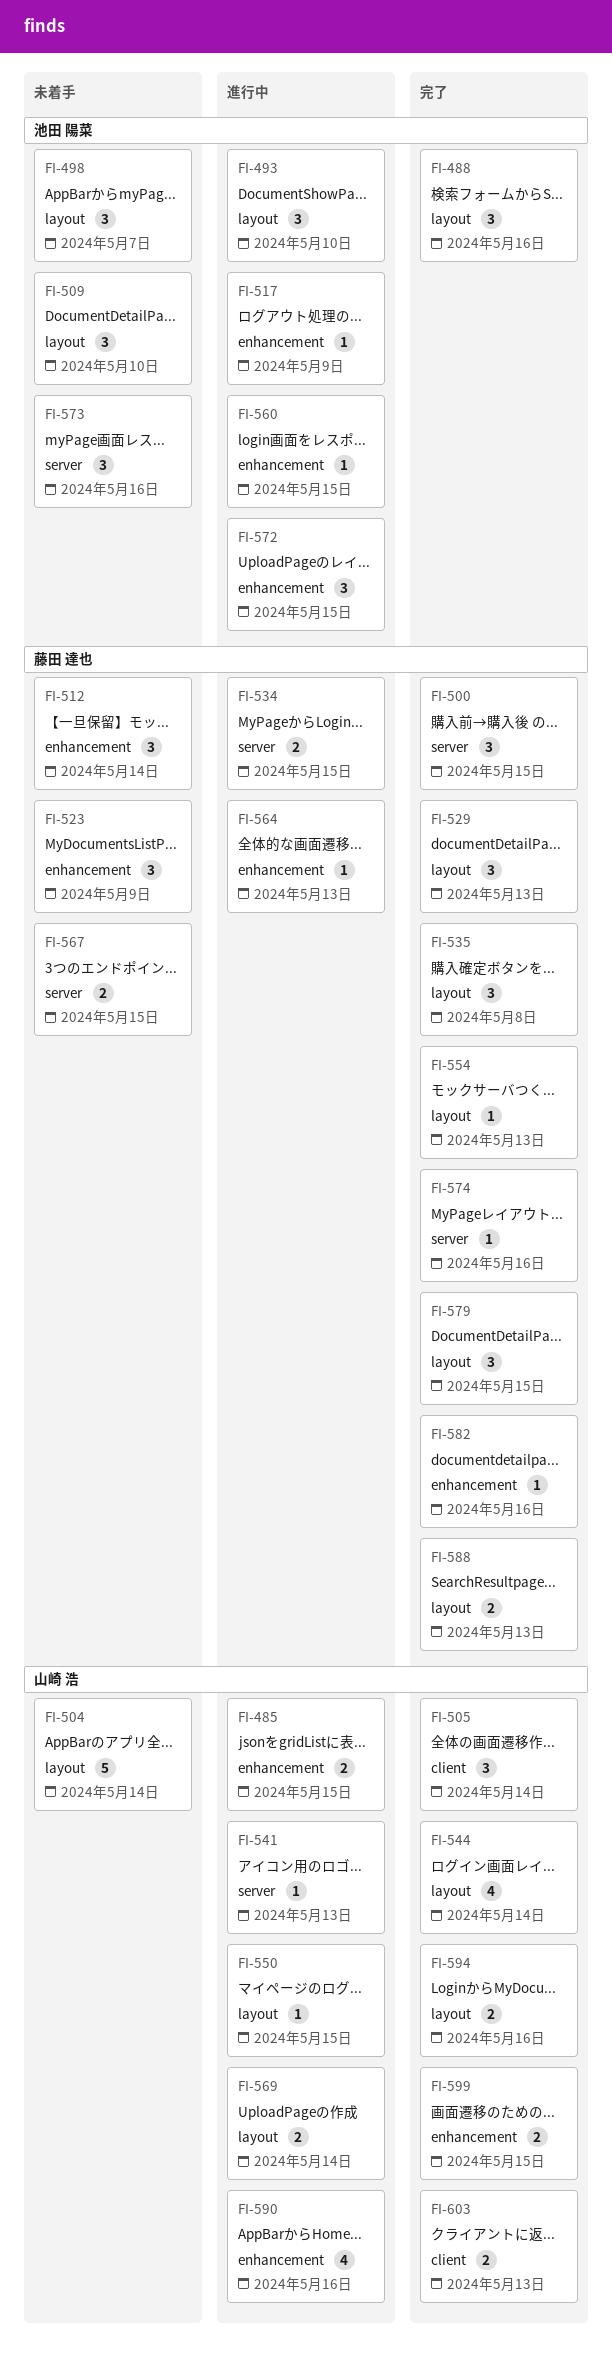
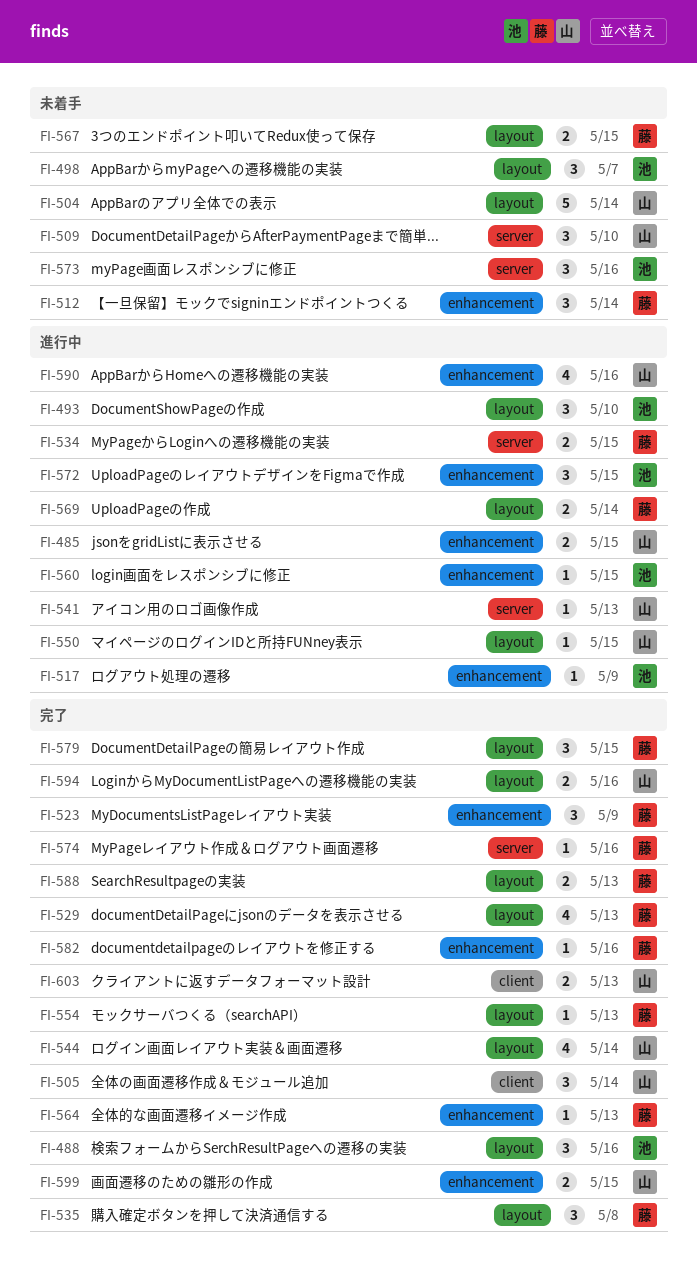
FI-500: present -> none
FI-509, owner: 池田 陽菜 -> 山崎 浩
FI-509, label: layout -> server
FI-523, status: 未着手 -> 完了
FI-529, estimate: 3 -> 4
FI-564, status: 進行中 -> 完了
FI-567, label: server -> layout
FI-569, owner: 山崎 浩 -> 藤田 達也

